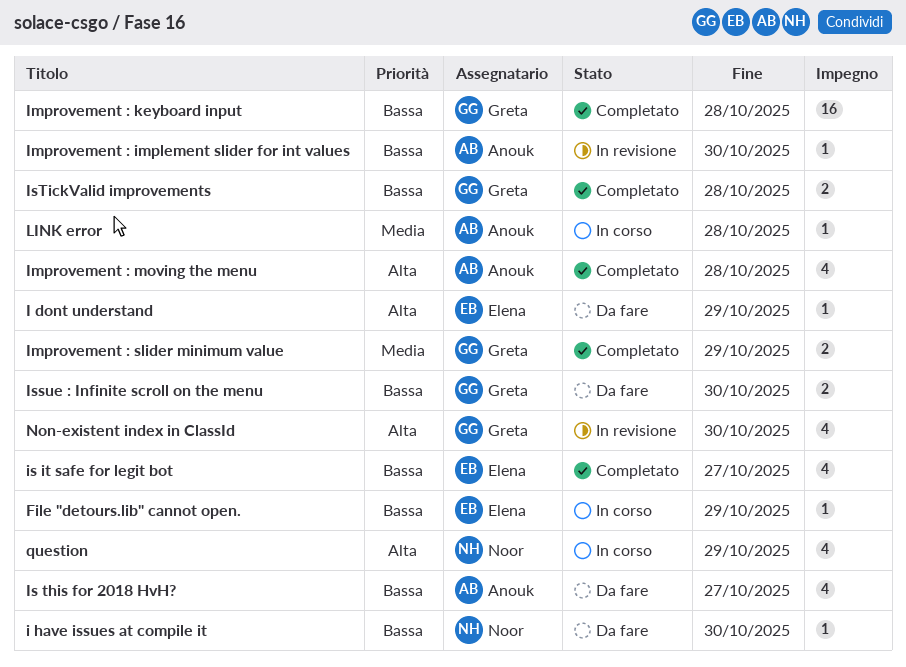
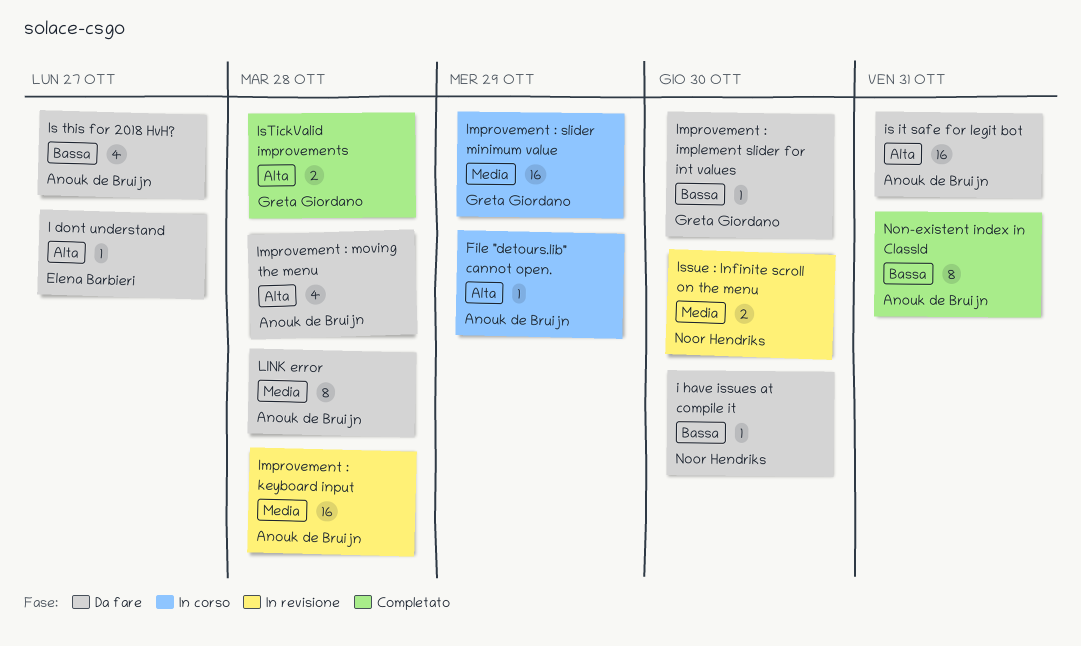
File "detours.lib" cannot open., owner: Elena Barbieri -> Anouk de Bruijn
File "detours.lib" cannot open., priority: Bassa -> Alta
I dont understand, due: Oct 29 -> Oct 27
Improvement : implement slider for int values, status: In revisione -> Da fare
Improvement : implement slider for int values, owner: Anouk de Bruijn -> Greta Giordano
Improvement : keyboard input, status: Completato -> In revisione
Improvement : keyboard input, owner: Greta Giordano -> Anouk de Bruijn
Improvement : keyboard input, priority: Bassa -> Media
Improvement : moving the menu, status: Completato -> Da fare
Improvement : slider minimum value, status: Completato -> In corso
Improvement : slider minimum value, estimate: 2 -> 16
is it safe for legit bot, status: Completato -> Da fare
is it safe for legit bot, owner: Elena Barbieri -> Anouk de Bruijn
is it safe for legit bot, priority: Bassa -> Alta
is it safe for legit bot, estimate: 4 -> 16
is it safe for legit bot, due: Oct 27 -> Oct 31
Issue : Infinite scroll on the menu, status: Da fare -> In revisione
Issue : Infinite scroll on the menu, owner: Greta Giordano -> Noor Hendriks
Issue : Infinite scroll on the menu, priority: Bassa -> Media
IsTickValid improvements, priority: Bassa -> Alta
LINK error, status: In corso -> Da fare
LINK error, estimate: 1 -> 8
Non-existent index in ClassId, status: In revisione -> Completato
Non-existent index in ClassId, owner: Greta Giordano -> Anouk de Bruijn
Non-existent index in ClassId, priority: Alta -> Bassa
Non-existent index in ClassId, estimate: 4 -> 8
Non-existent index in ClassId, due: Oct 30 -> Oct 31
question: present -> none

